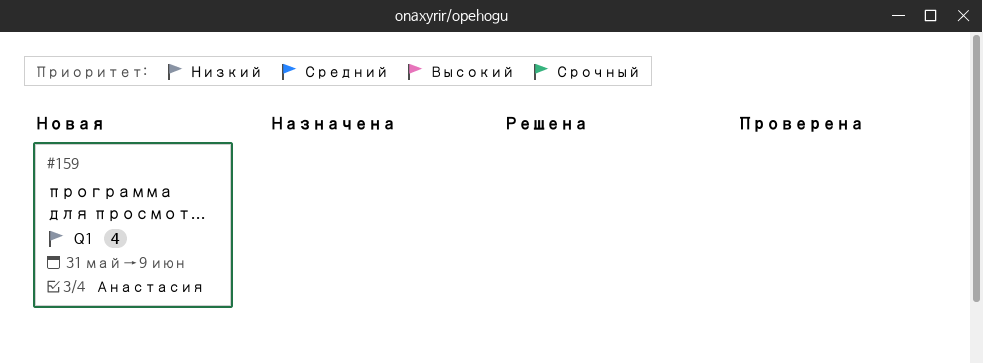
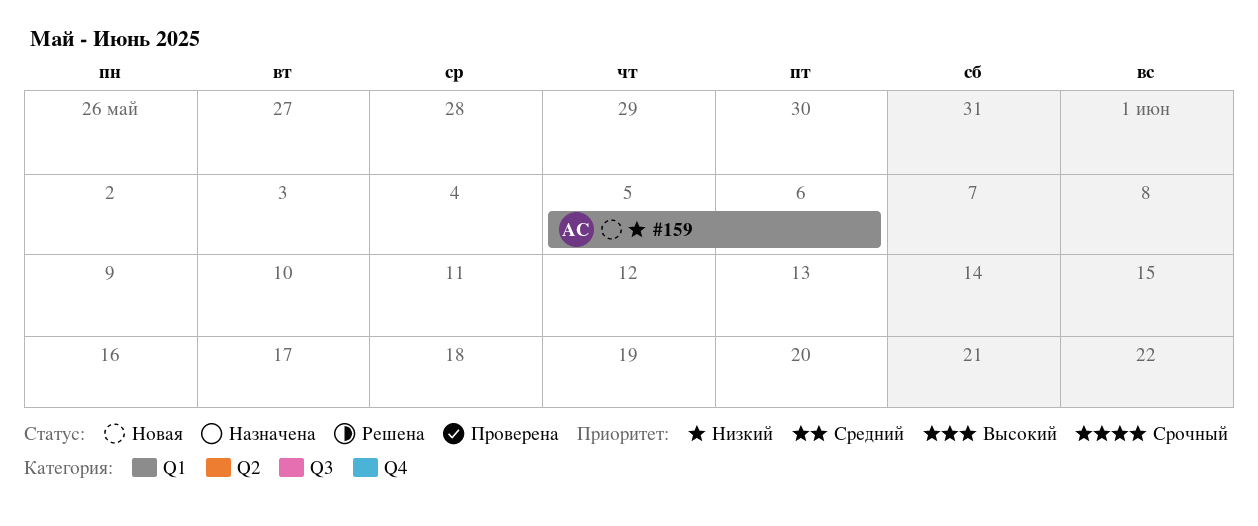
#159, start: May 31 -> Jun 5
#159, due: Jun 9 -> Jun 6

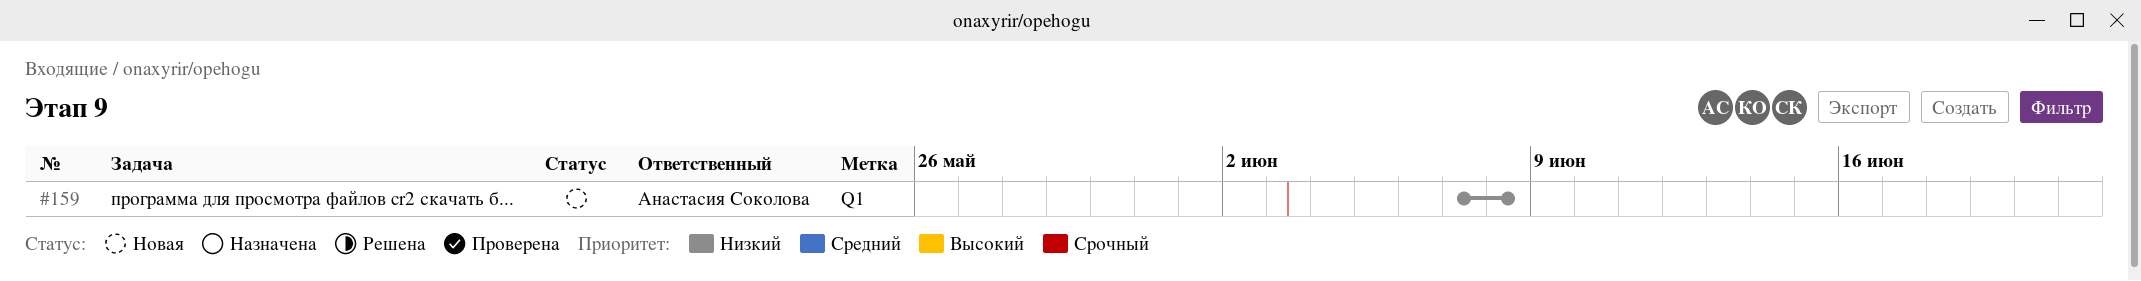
#159, start: Jun 5 -> Jun 7
#159, due: Jun 6 -> Jun 8

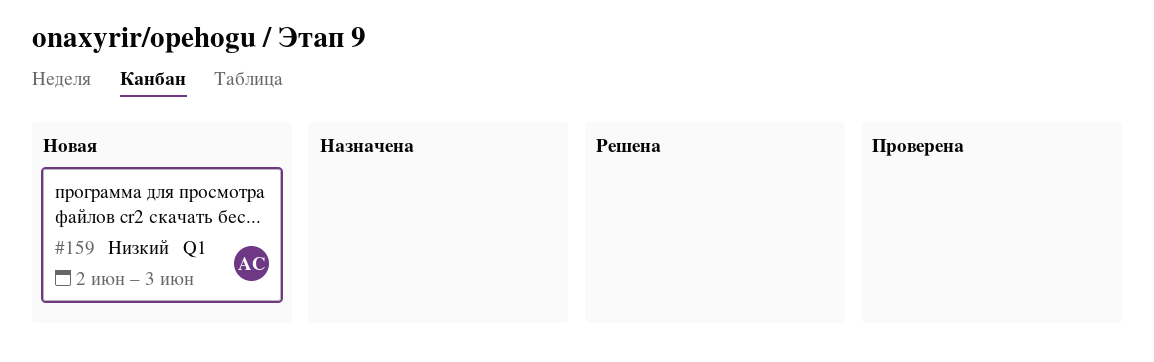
#159, start: Jun 7 -> Jun 2
#159, due: Jun 8 -> Jun 3

